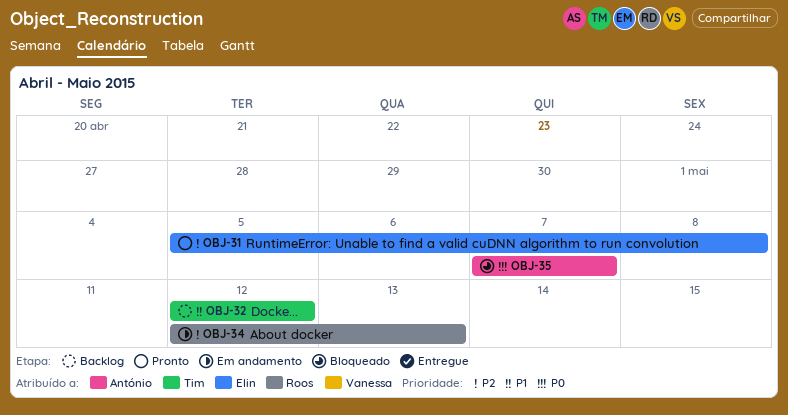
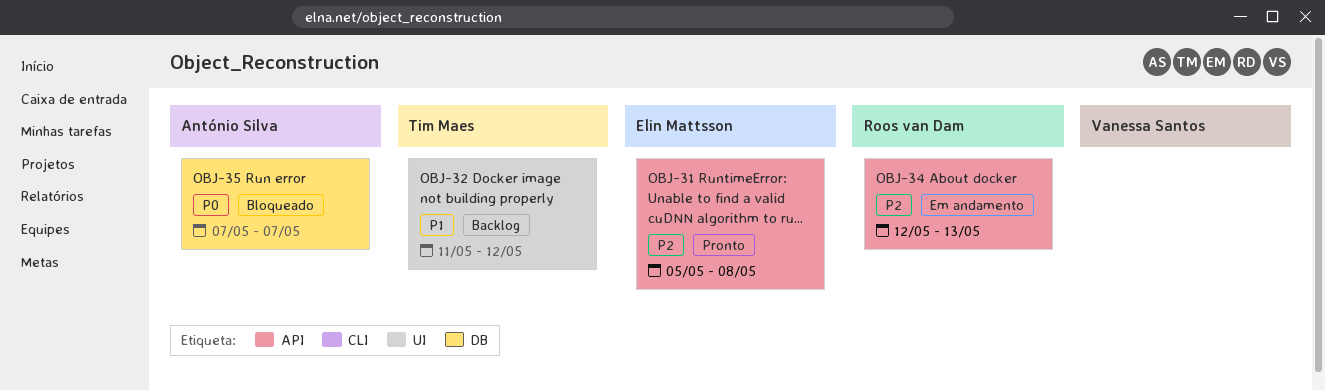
OBJ-32, start: May 12 -> May 11

